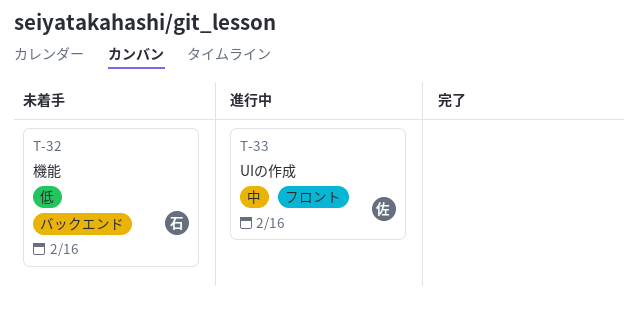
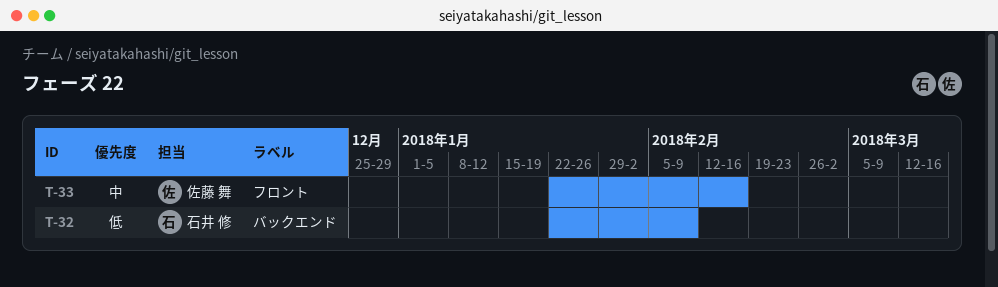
T-32, due: Feb 16 -> Feb 9

